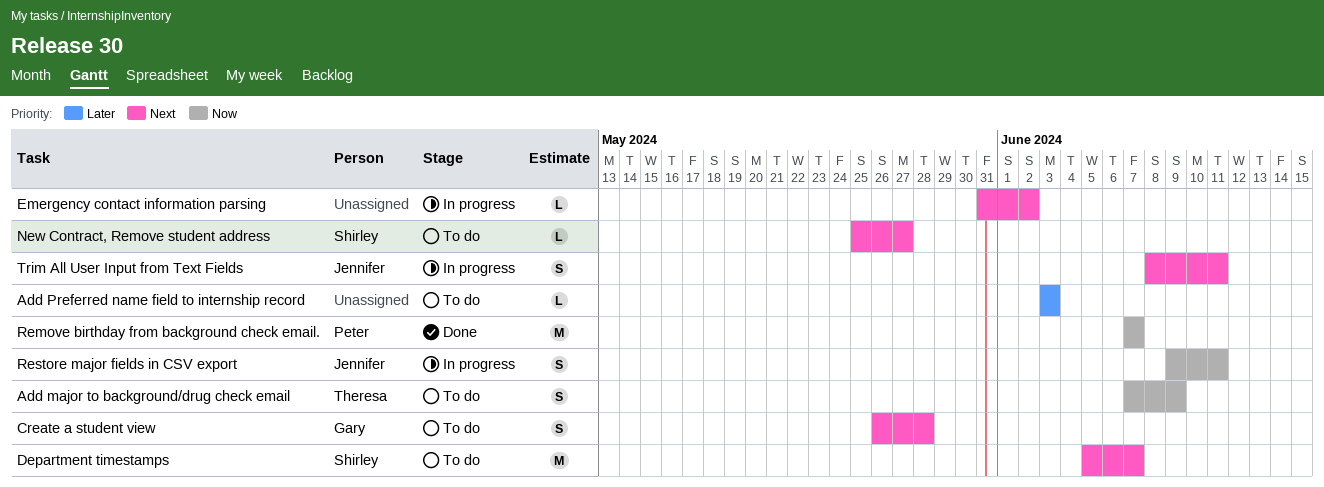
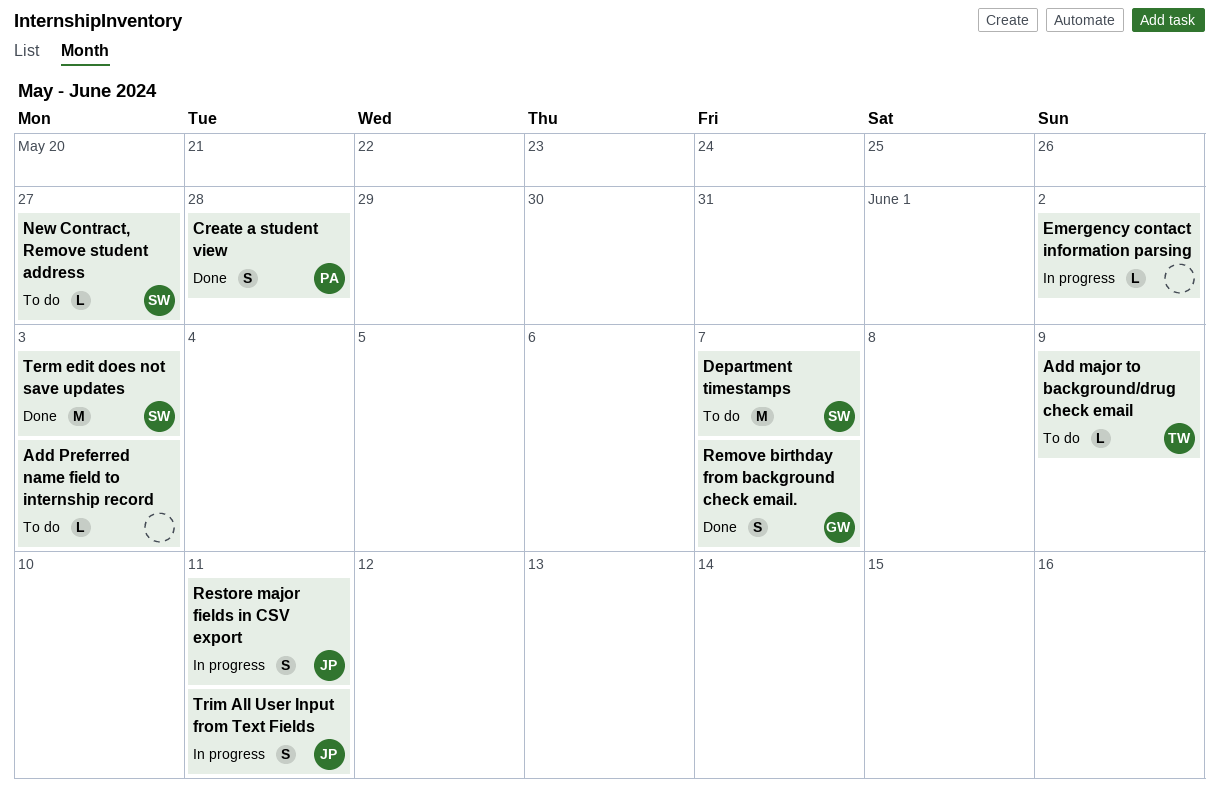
Add major to background/drug check email, estimate: S -> L
Create a student view, status: To do -> Done
Create a student view, owner: Gary -> Peter
Remove birthday from background check email., owner: Peter -> Gary
Remove birthday from background check email., estimate: M -> S
Term edit does not save updates: none -> present

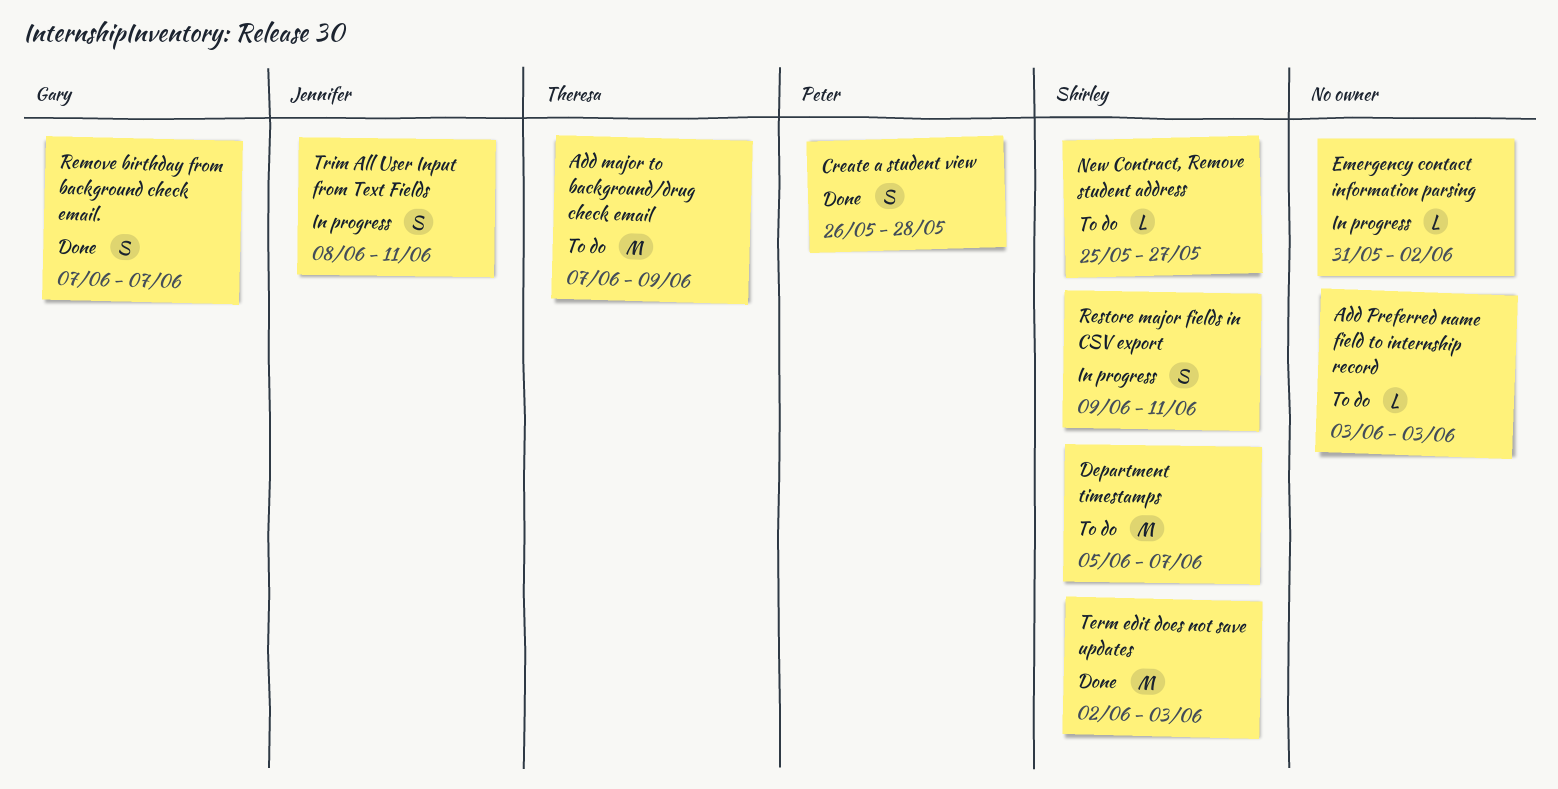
Add major to background/drug check email, estimate: L -> M
Restore major fields in CSV export, owner: Jennifer -> Shirley

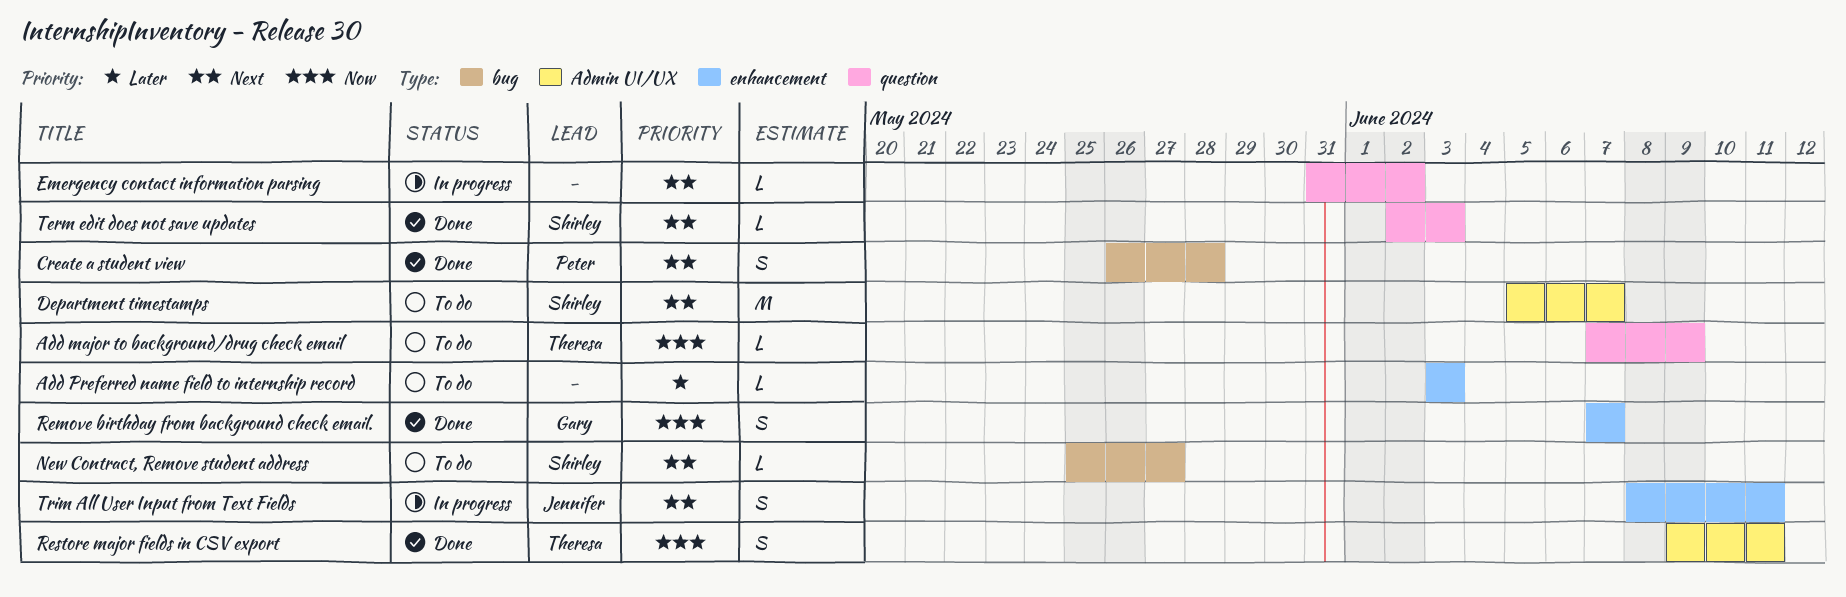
Add major to background/drug check email, estimate: M -> L
Restore major fields in CSV export, status: In progress -> Done
Restore major fields in CSV export, owner: Shirley -> Theresa
Term edit does not save updates, estimate: M -> L

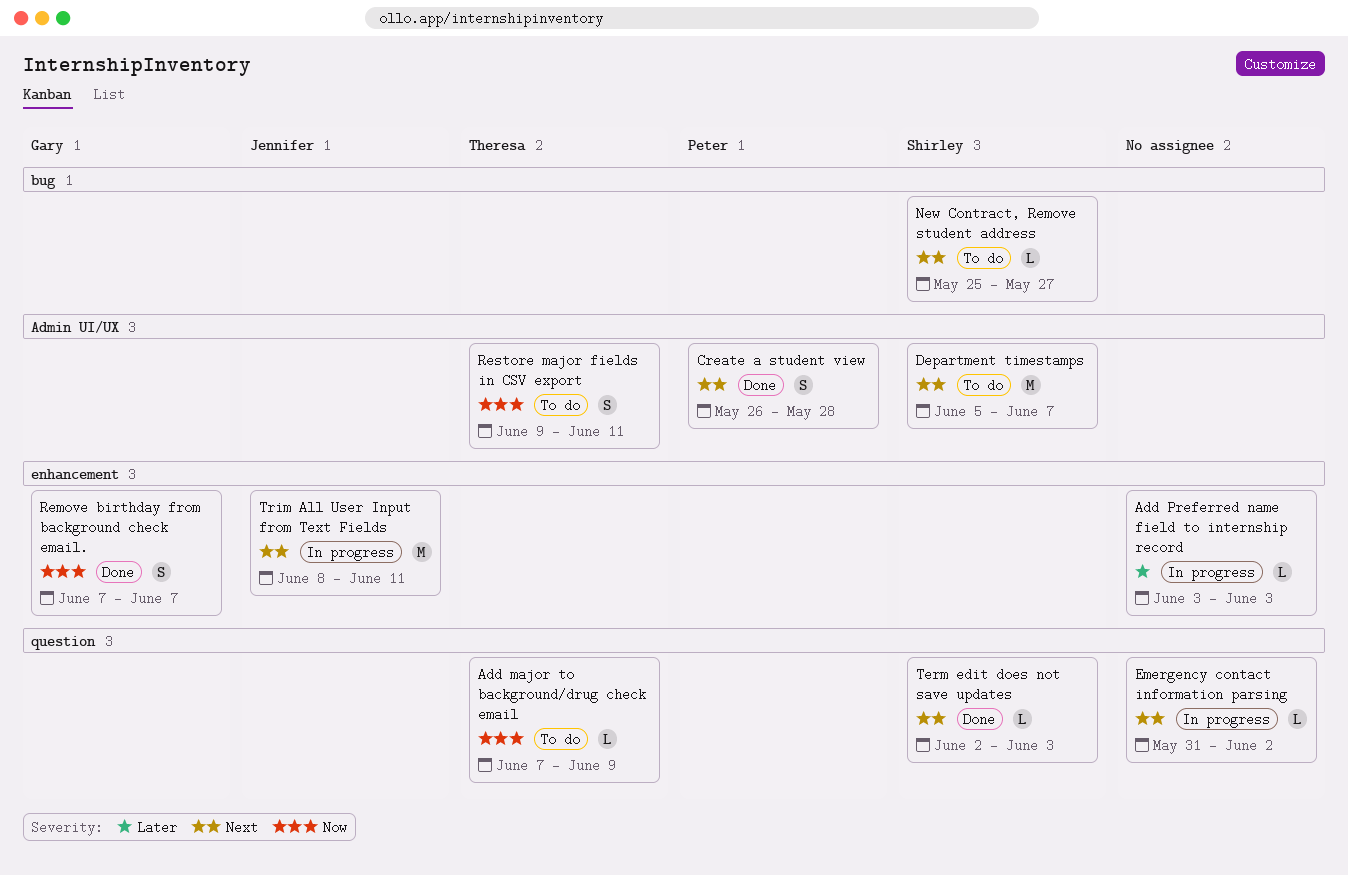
Add Preferred name field to internship record, status: To do -> In progress
Create a student view, label: bug -> Admin UI/UX
Restore major fields in CSV export, status: Done -> To do
Trim All User Input from Text Fields, estimate: S -> M

